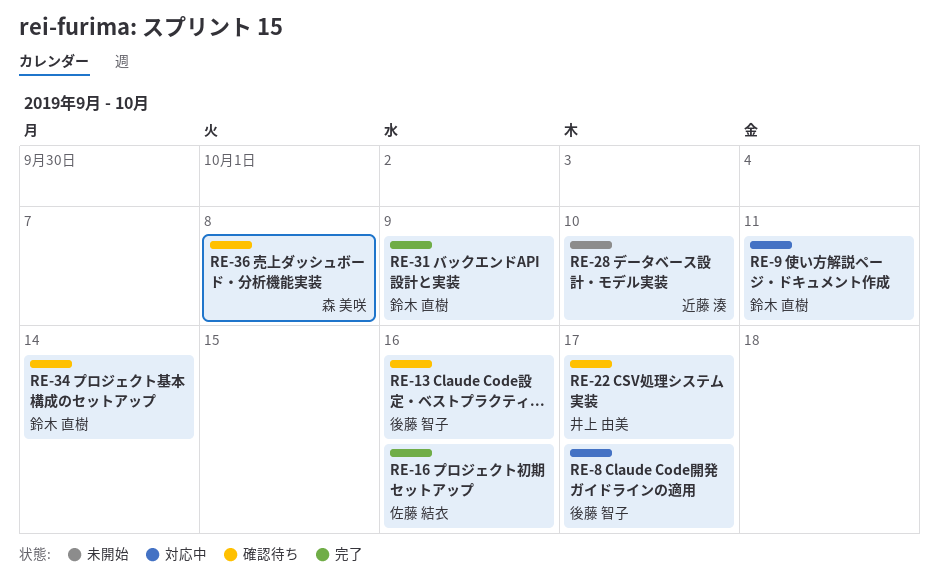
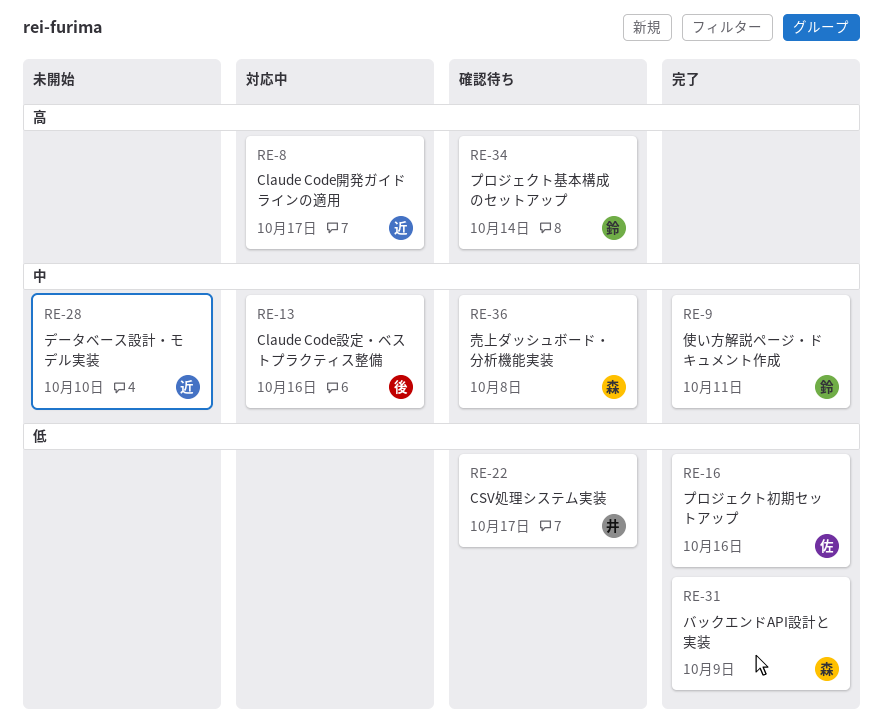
RE-8, owner: 後藤 智子 -> 近藤 湊
RE-9, status: 対応中 -> 完了
RE-13, status: 確認待ち -> 対応中
RE-31, owner: 鈴木 直樹 -> 森 美咲

